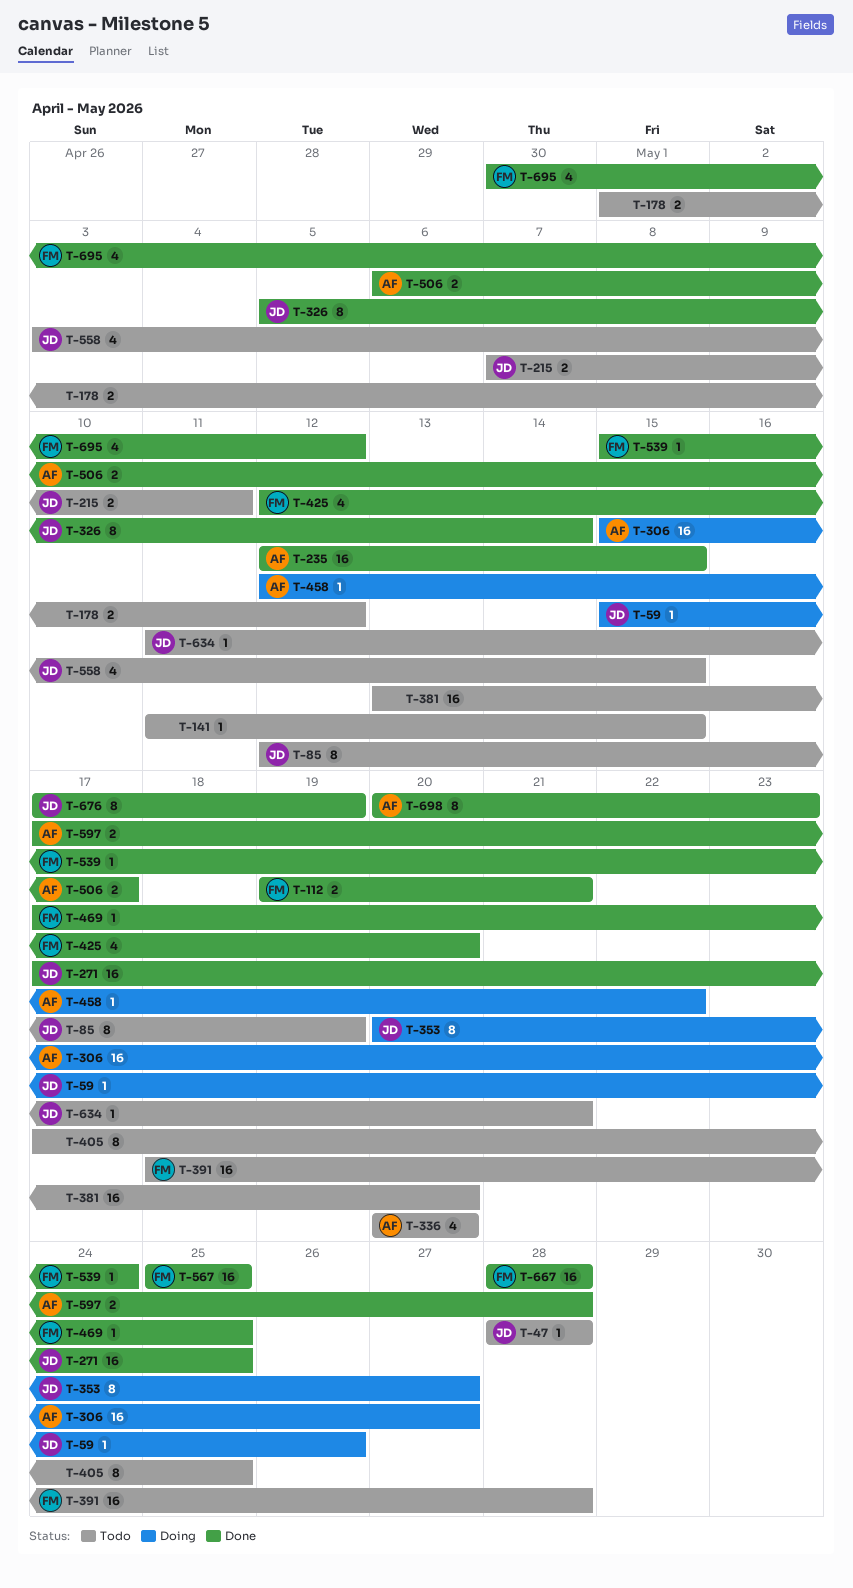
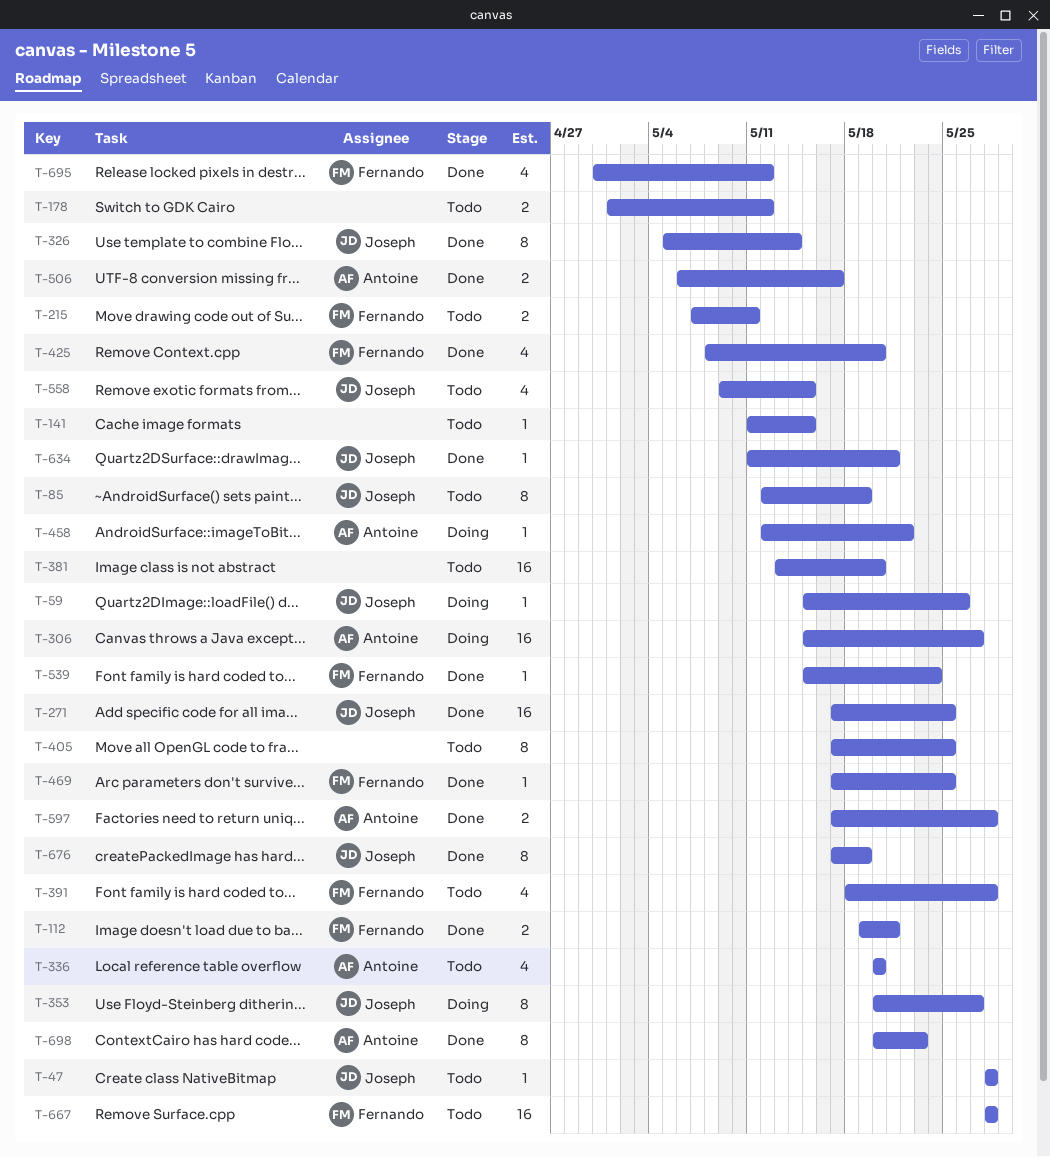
T-215, owner: Joseph -> Fernando
T-235: present -> none
T-391, estimate: 16 -> 4
T-425, start: May 12 -> May 8
T-558, start: May 3 -> May 9
T-567: present -> none
T-634, status: Todo -> Done
T-667, status: Done -> Todo

